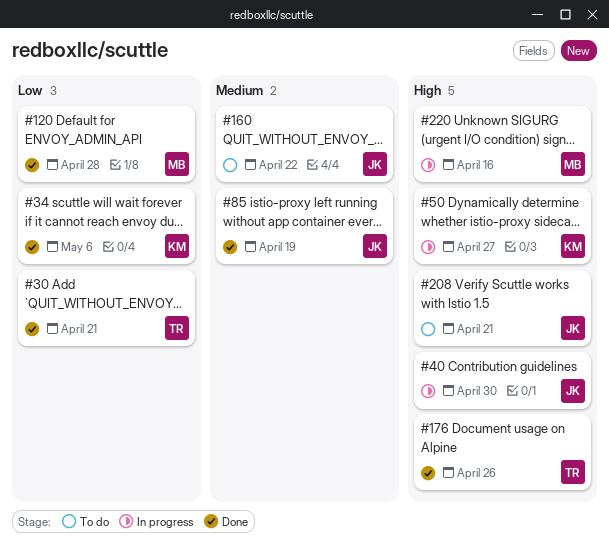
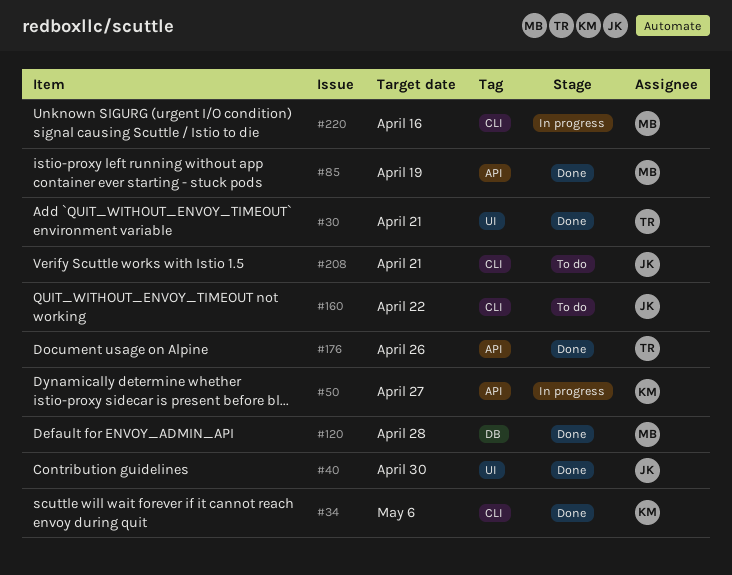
#40, status: In progress -> Done
#85, owner: JK -> MB

